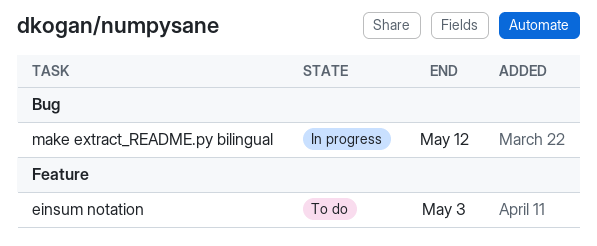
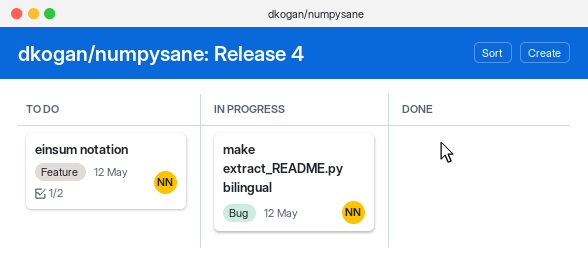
einsum notation, due: May 3 -> May 12

